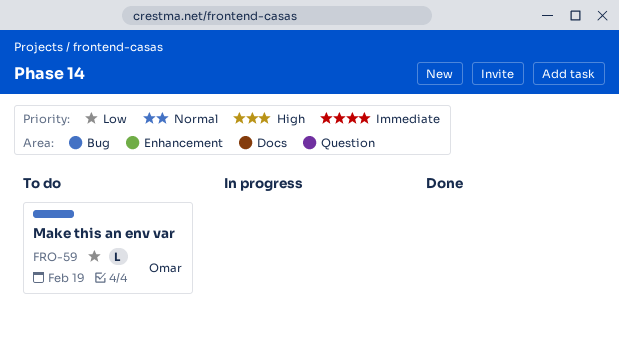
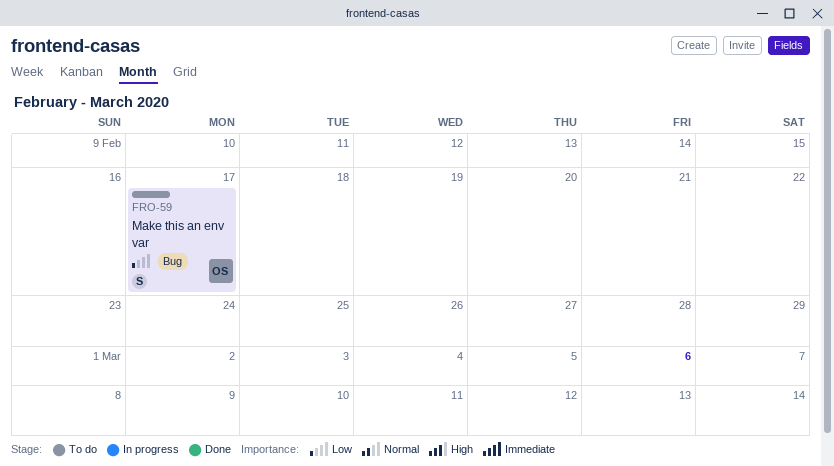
FRO-59, estimate: L -> S
FRO-59, due: Feb 19 -> Feb 17

